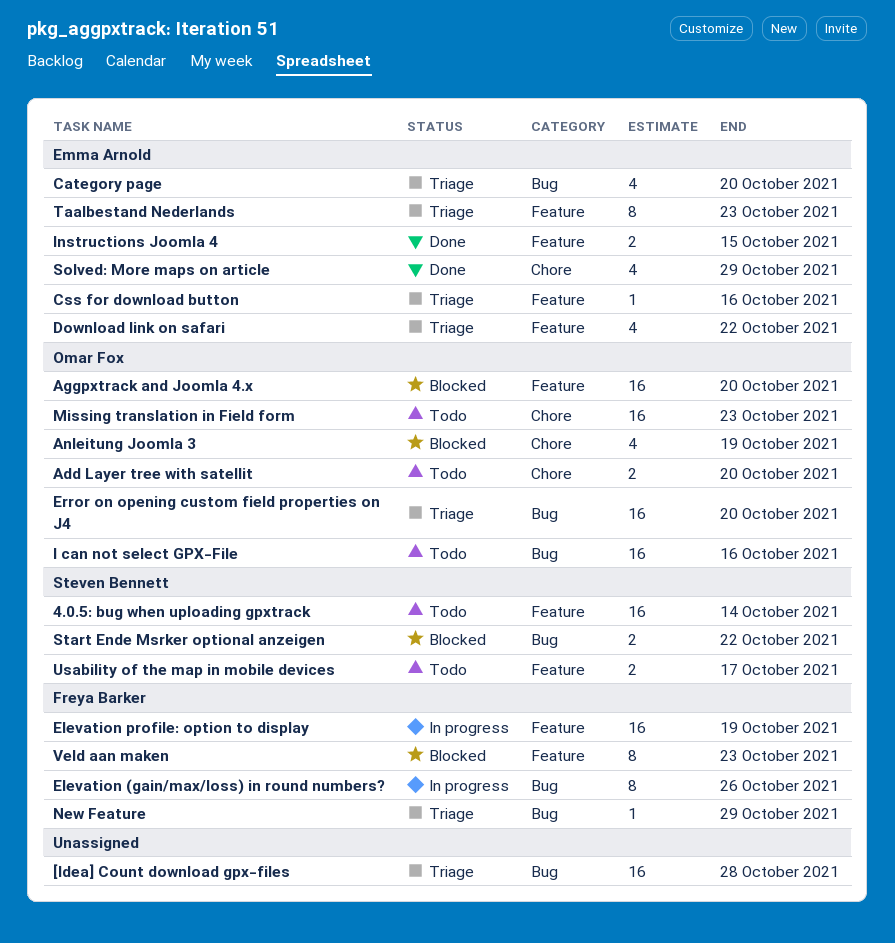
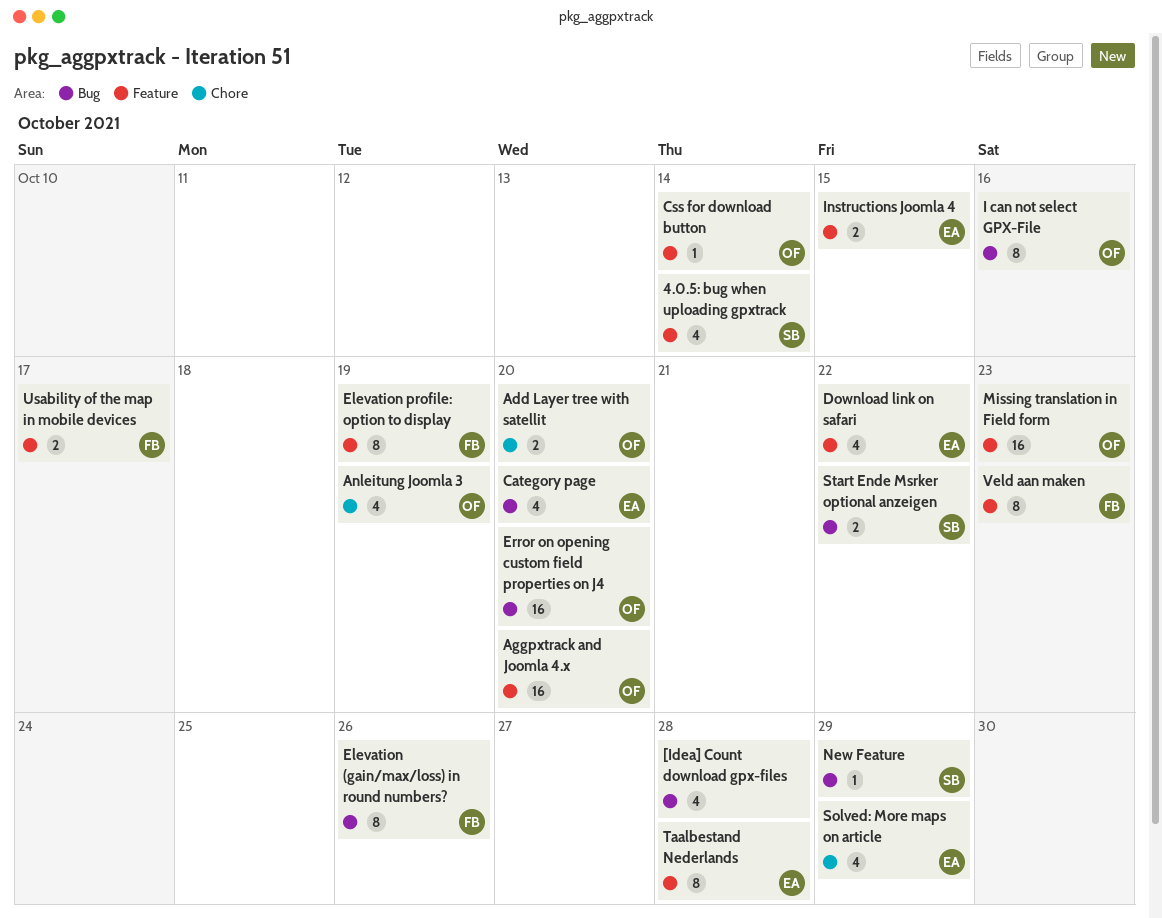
4.0.5: bug when uploading gpxtrack, estimate: 16 -> 4
[Idea] Count download gpx-files, estimate: 16 -> 4
Css for download button, owner: Emma Arnold -> Omar Fox
Css for download button, due: Oct 16 -> Oct 14
Elevation profile: option to display, estimate: 16 -> 8
I can not select GPX-File, estimate: 16 -> 8
Missing translation in Field form, label: Chore -> Feature
New Feature, owner: Freya Barker -> Steven Bennett
Taalbestand Nederlands, due: Oct 23 -> Oct 28
Usability of the map in mobile devices, owner: Steven Bennett -> Freya Barker

